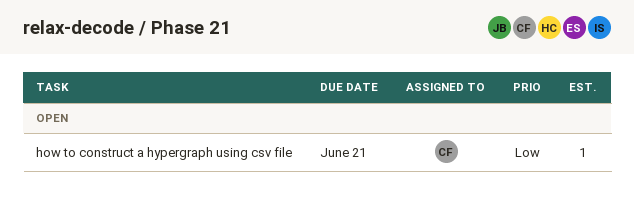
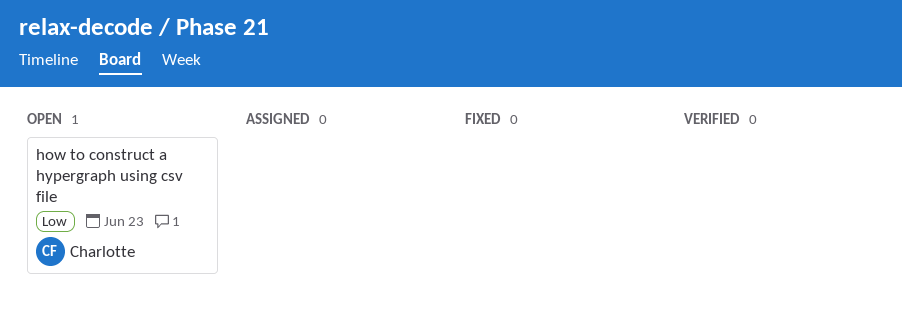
how to construct a hypergraph using csv file, due: Jun 21 -> Jun 23

